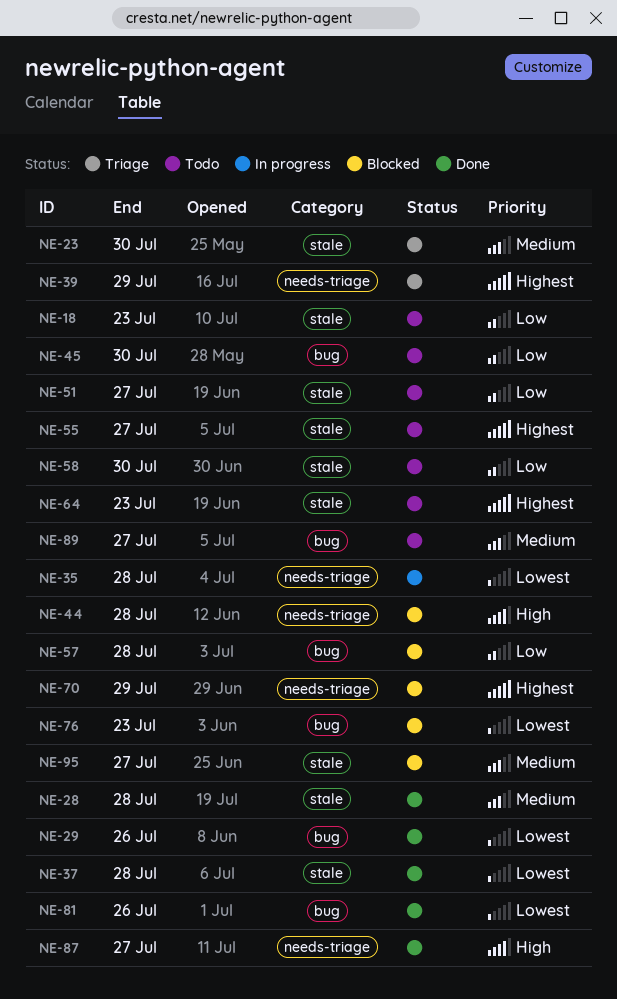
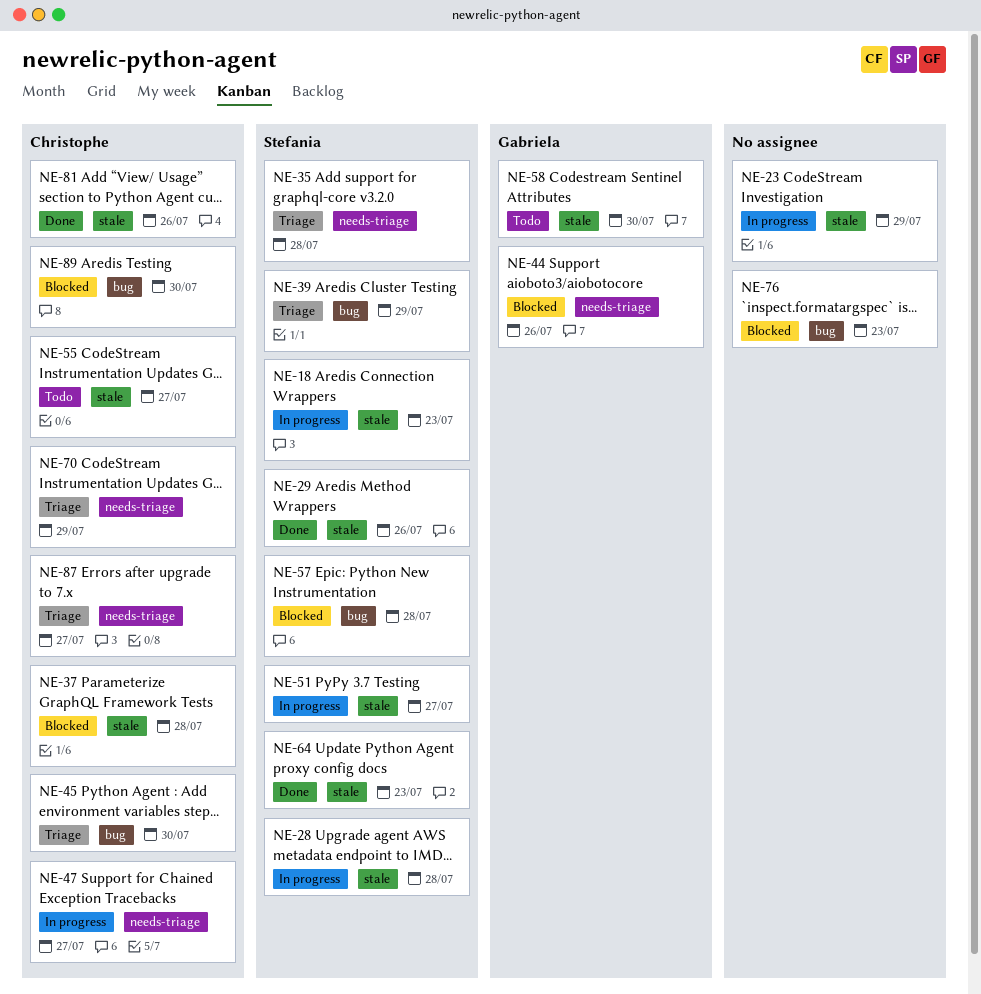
NE-18, status: Todo -> In progress
NE-23, status: Triage -> In progress
NE-23, due: Jul 30 -> Jul 29
NE-28, status: Done -> In progress
NE-29, label: bug -> stale
NE-35, status: In progress -> Triage
NE-37, status: Done -> Blocked
NE-39, label: needs-triage -> bug
NE-44, due: Jul 28 -> Jul 26
NE-45, status: Todo -> Triage
NE-47: none -> present
NE-51, status: Todo -> In progress
NE-64, status: Todo -> Done
NE-70, status: Blocked -> Triage
NE-81, label: bug -> stale
NE-87, status: Done -> Triage
NE-89, status: Todo -> Blocked
NE-89, due: Jul 27 -> Jul 30
NE-95: present -> none

